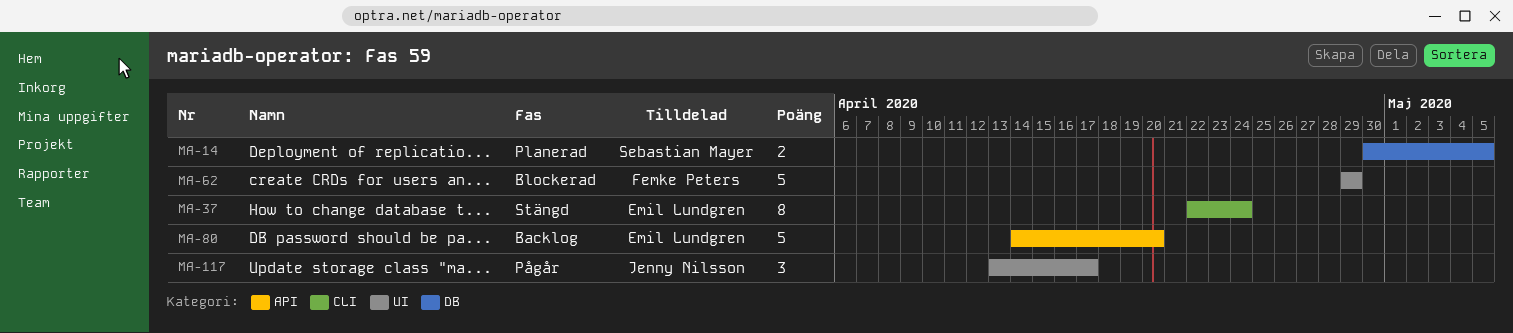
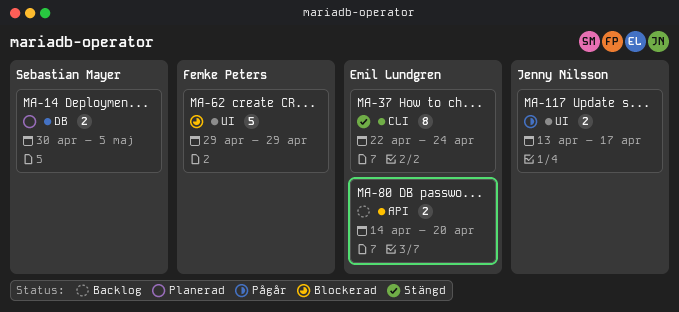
MA-80, estimate: 5 -> 2
MA-117, estimate: 3 -> 2

